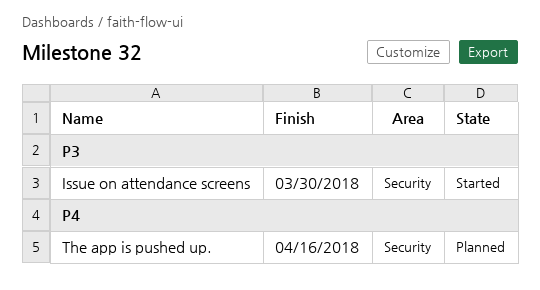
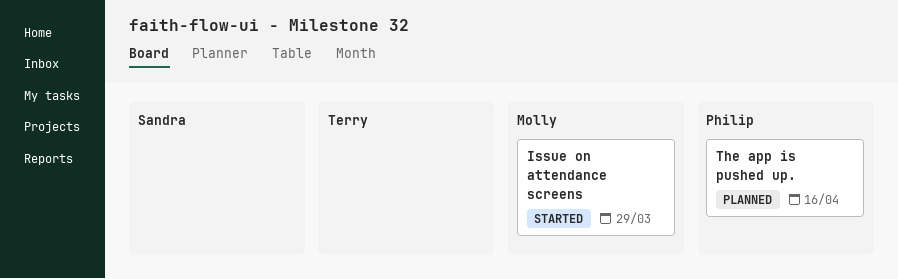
Issue on attendance screens, due: Mar 30 -> Mar 29

